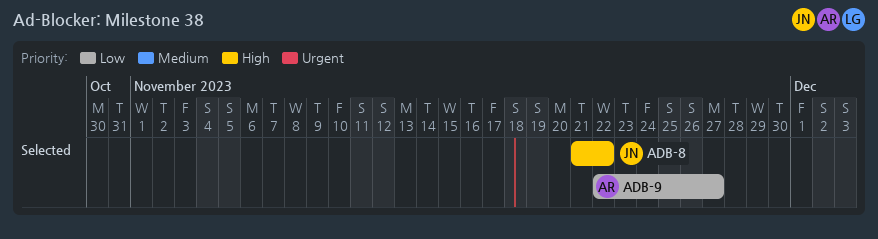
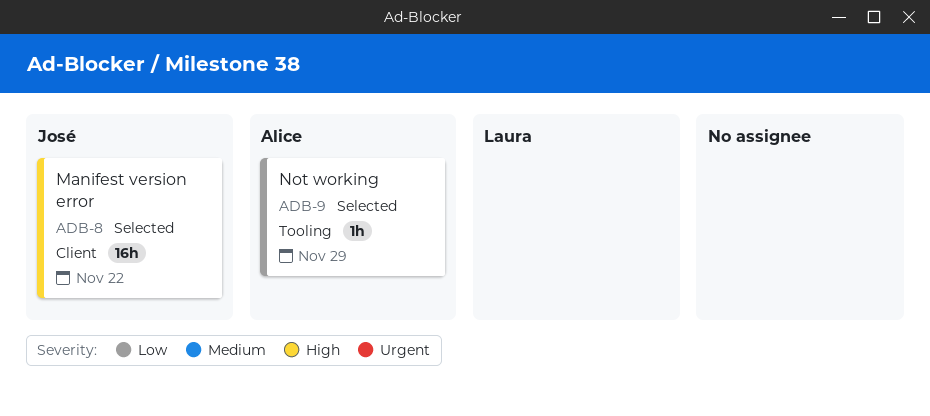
ADB-9, due: Nov 27 -> Nov 29

